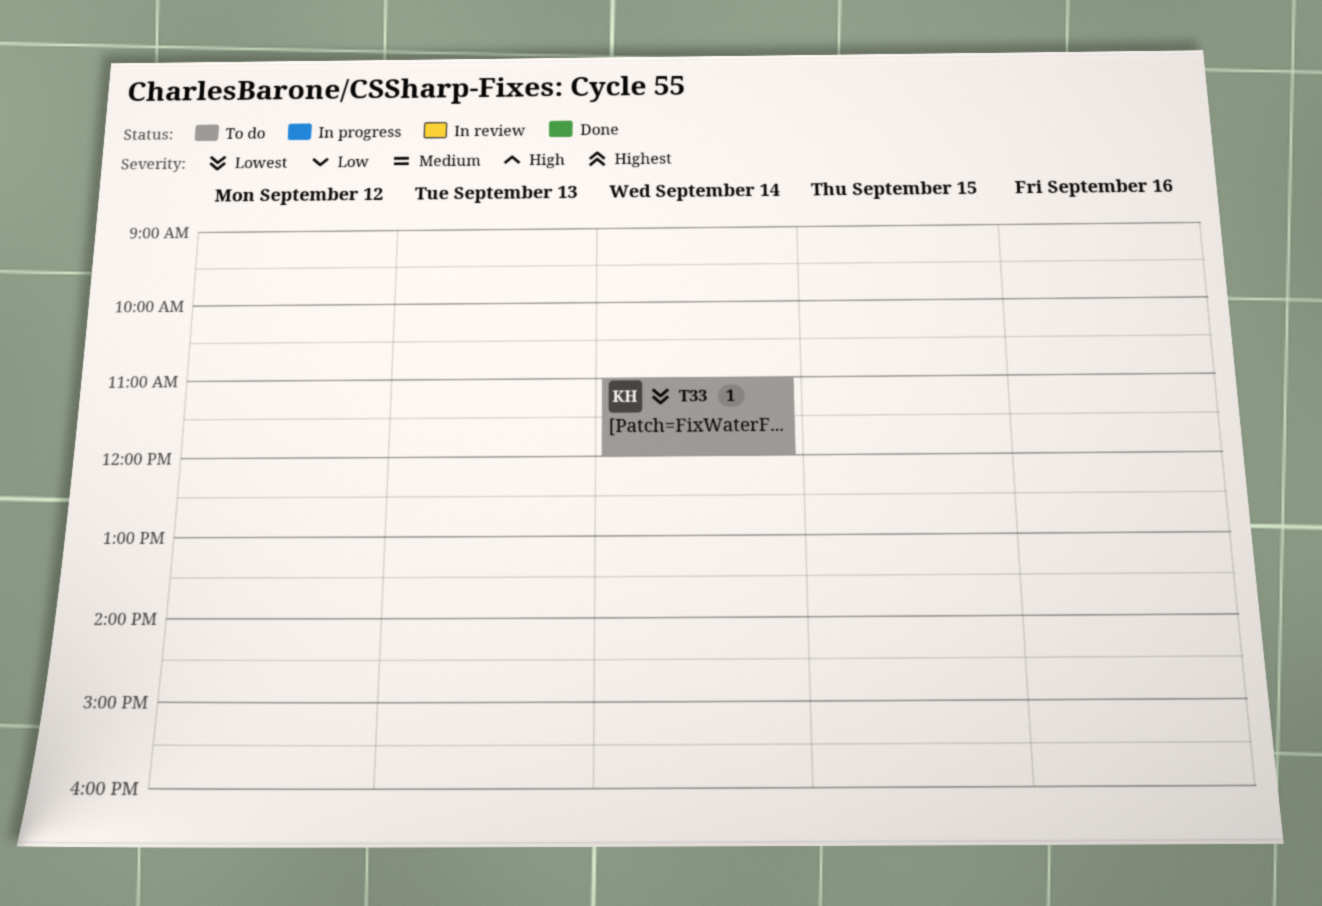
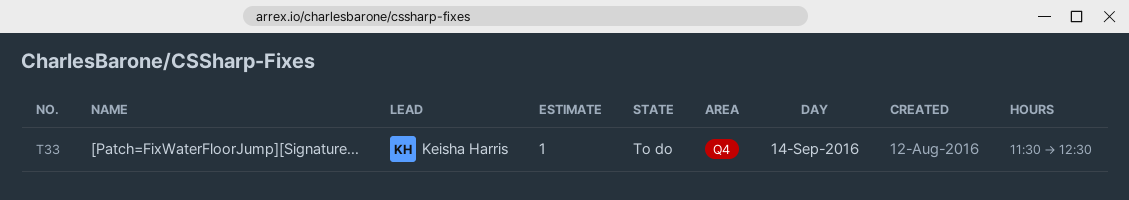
T33, begins: 11:00 -> 11:30
T33, ends: 12:00 -> 12:30

